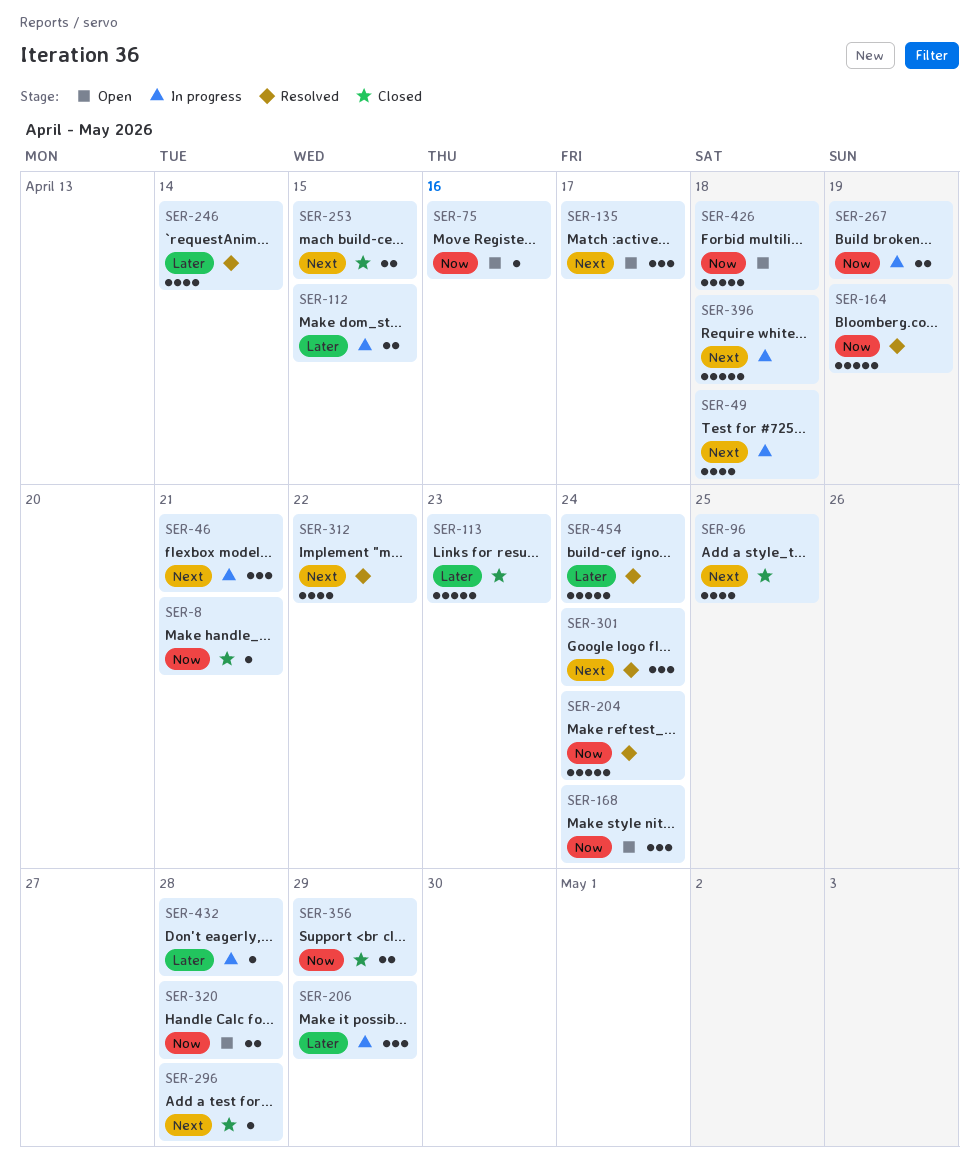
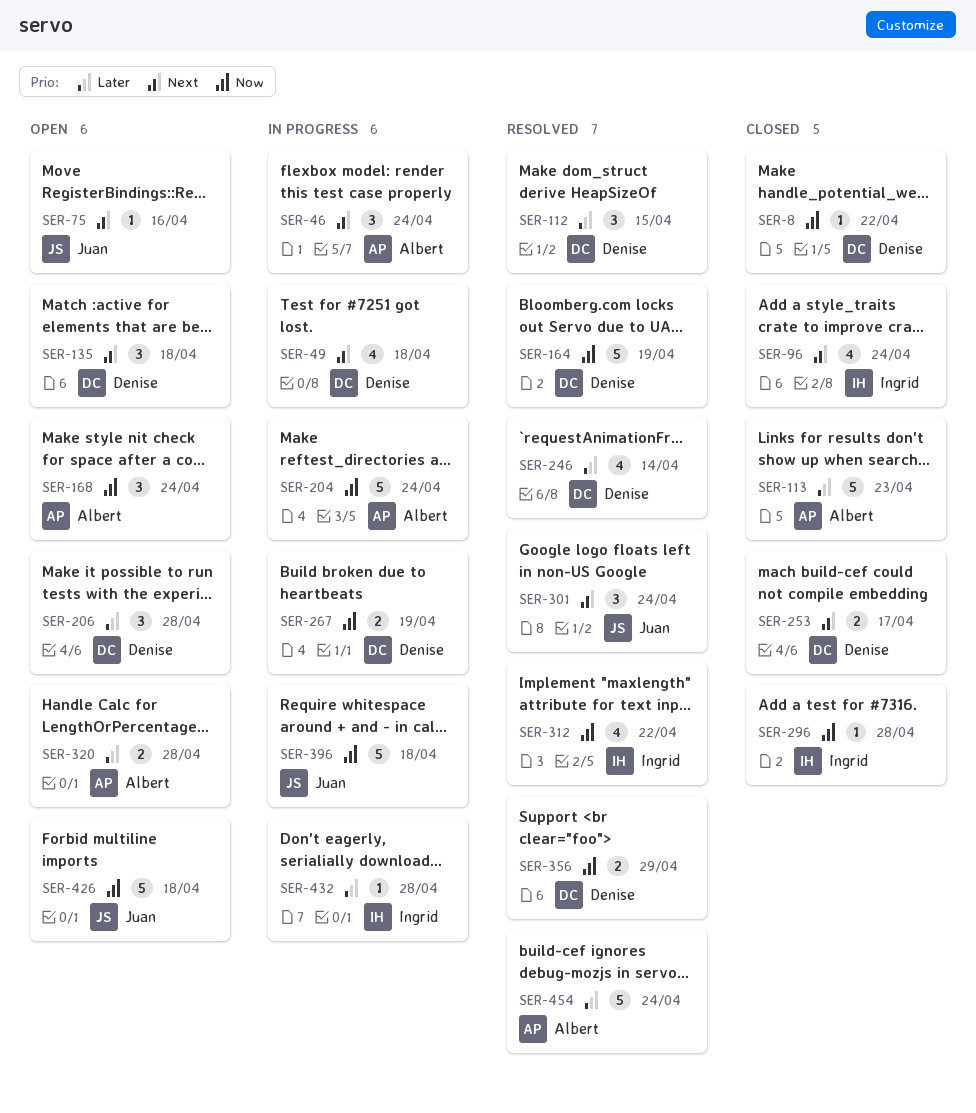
SER-8, due: Apr 21 -> Apr 22
SER-46, due: Apr 21 -> Apr 24
SER-75, priority: Now -> Next
SER-96, due: Apr 25 -> Apr 24
SER-112, status: In progress -> Resolved
SER-112, estimate: 2 -> 3
SER-135, due: Apr 17 -> Apr 18
SER-204, status: Resolved -> In progress
SER-206, status: In progress -> Open
SER-206, due: Apr 29 -> Apr 28
SER-253, due: Apr 15 -> Apr 17
SER-296, priority: Next -> Now
SER-312, priority: Next -> Now
SER-320, priority: Now -> Later
SER-356, status: Closed -> Resolved
SER-396, priority: Next -> Now

